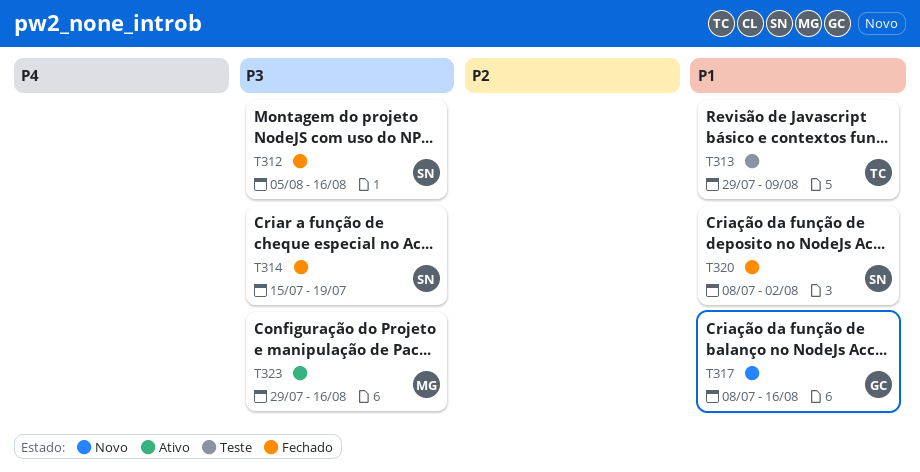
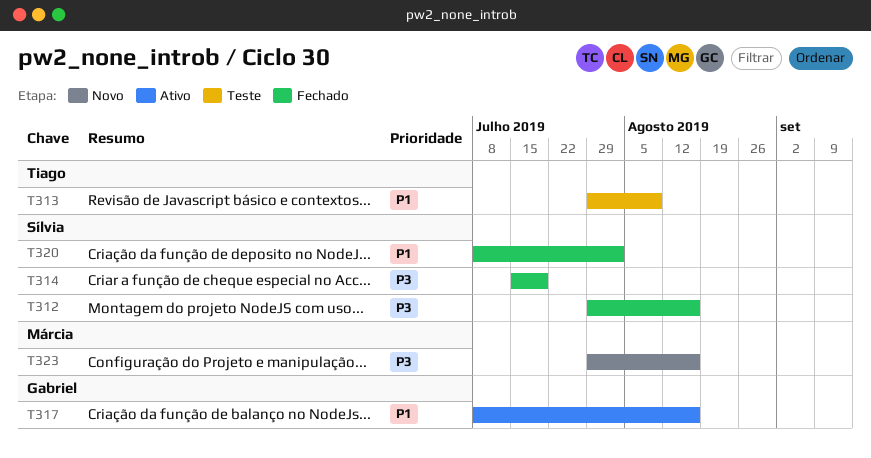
T312, start: Aug 5 -> Jul 29
T317, status: Novo -> Ativo
T323, status: Ativo -> Novo

